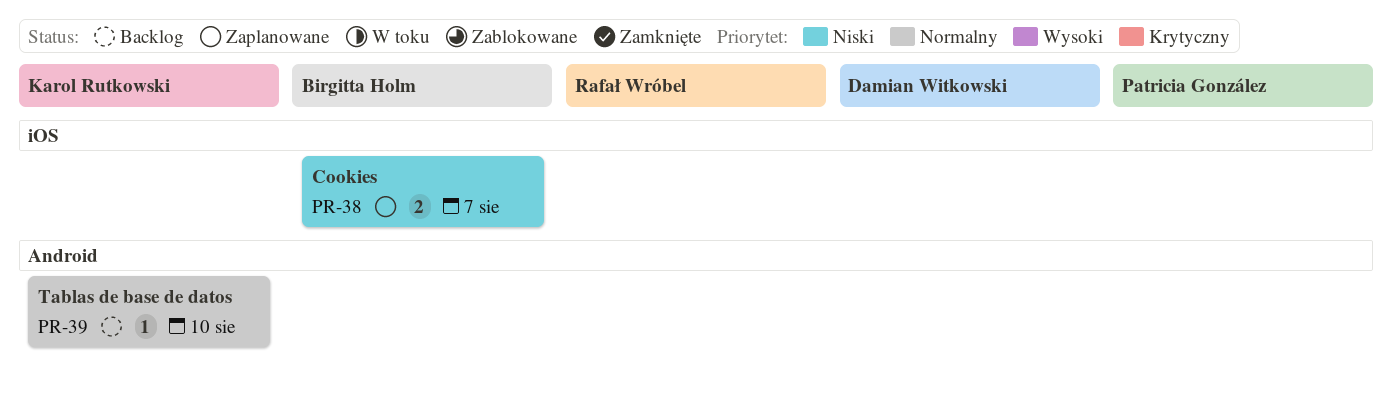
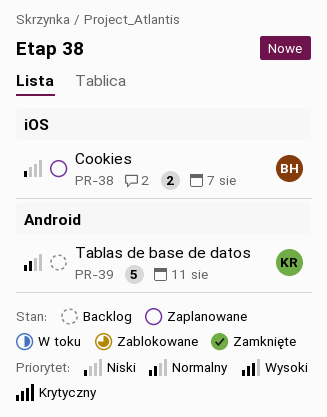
PR-39, estimate: 1 -> 5
PR-39, due: Aug 10 -> Aug 11

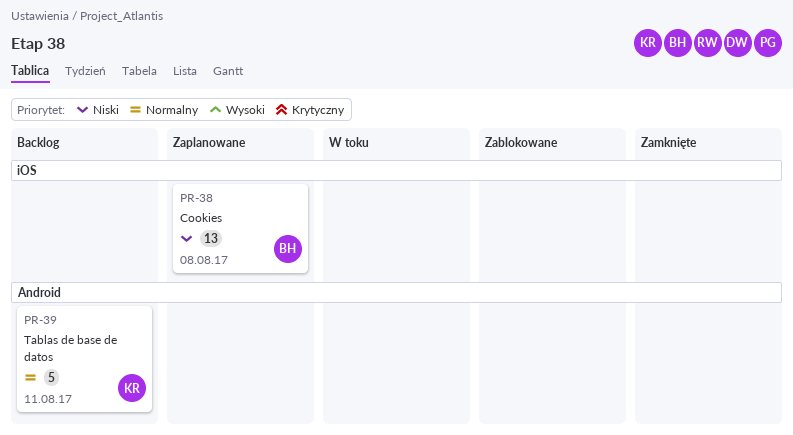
PR-38, estimate: 2 -> 13
PR-38, due: Aug 7 -> Aug 8

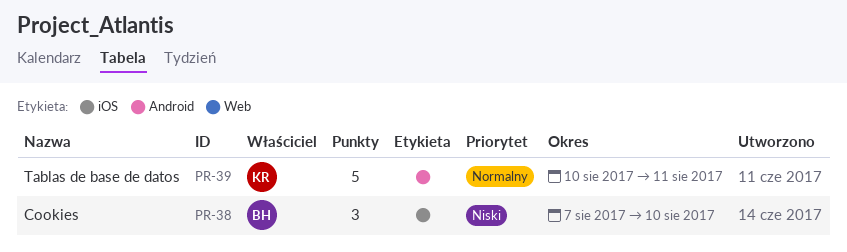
PR-38, estimate: 13 -> 3
PR-38, due: Aug 8 -> Aug 10

